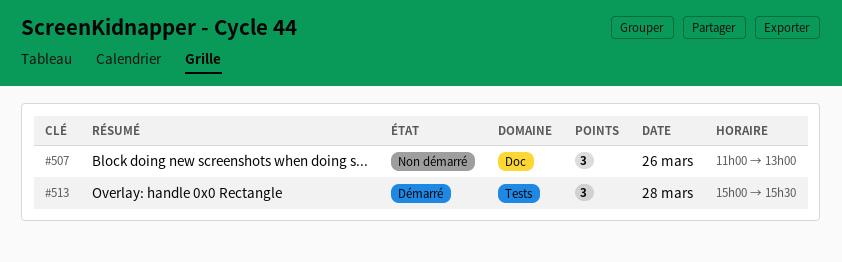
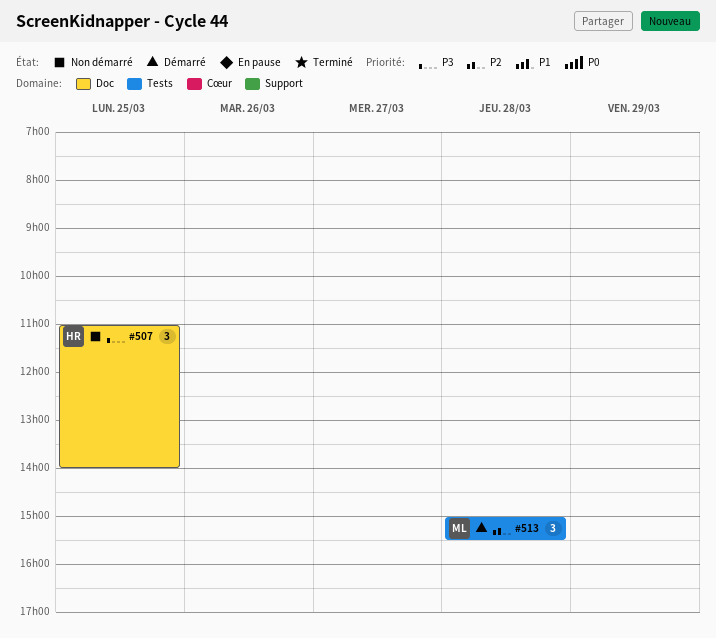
#507, day: Mar 26 -> Mar 25
#507, ends: 13:00 -> 14:00

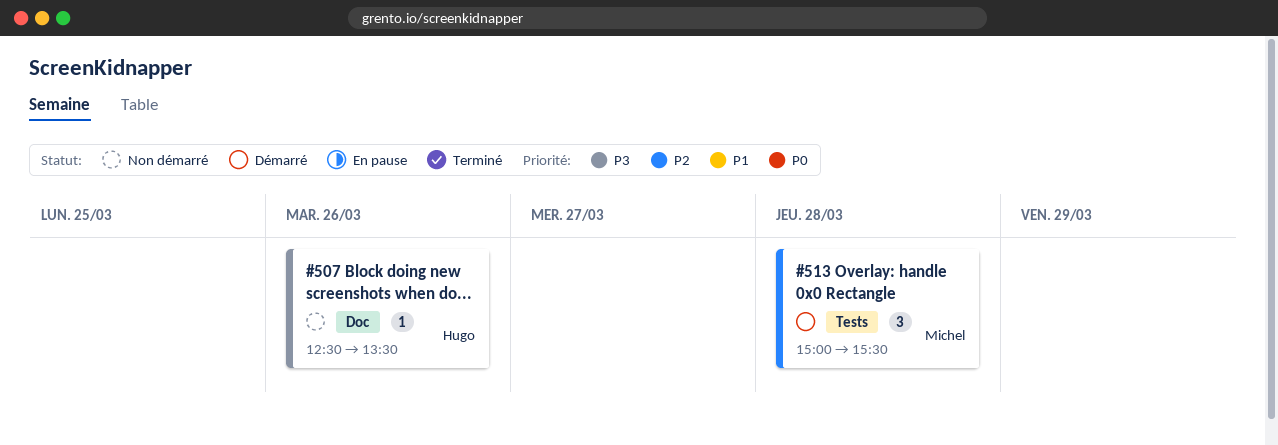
#507, estimate: 3 -> 1
#507, day: Mar 25 -> Mar 26
#507, begins: 11:00 -> 12:30
#507, ends: 14:00 -> 13:30

